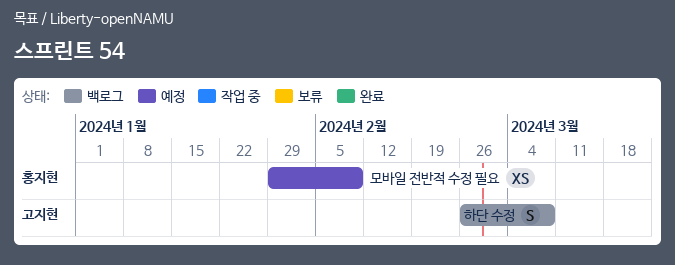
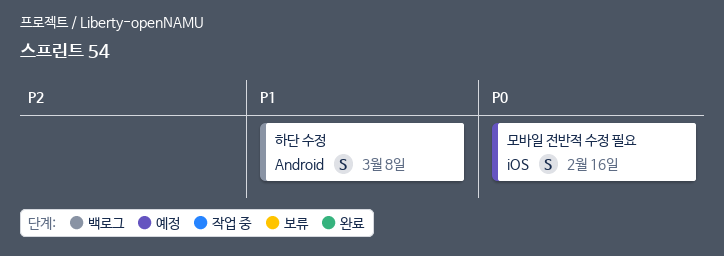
모바일 전반적 수정 필요, estimate: XS -> S
모바일 전반적 수정 필요, due: Feb 9 -> Feb 16

